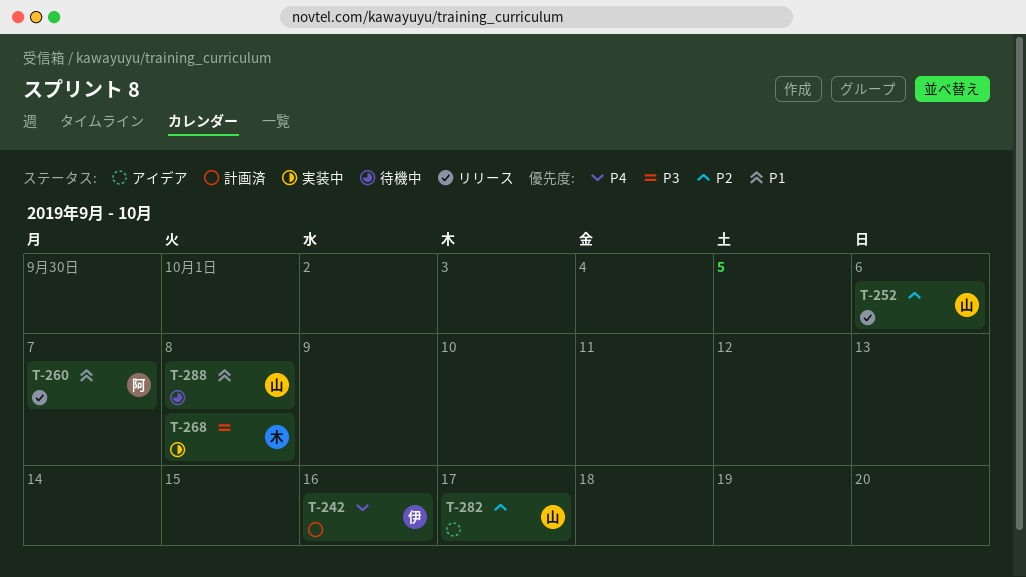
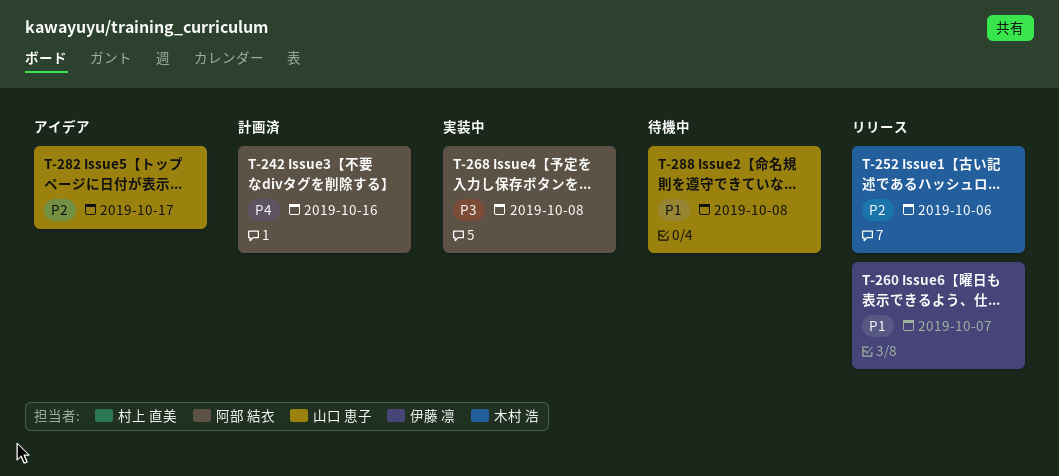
T-242, owner: 伊藤 凛 -> 阿部 結衣
T-252, owner: 山口 恵子 -> 木村 浩
T-260, owner: 阿部 結衣 -> 伊藤 凛
T-268, owner: 木村 浩 -> 阿部 結衣

